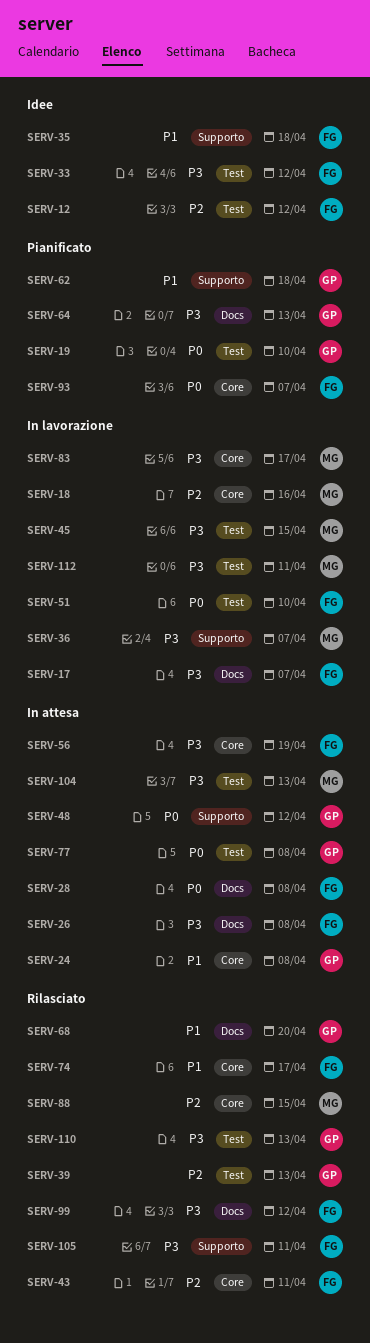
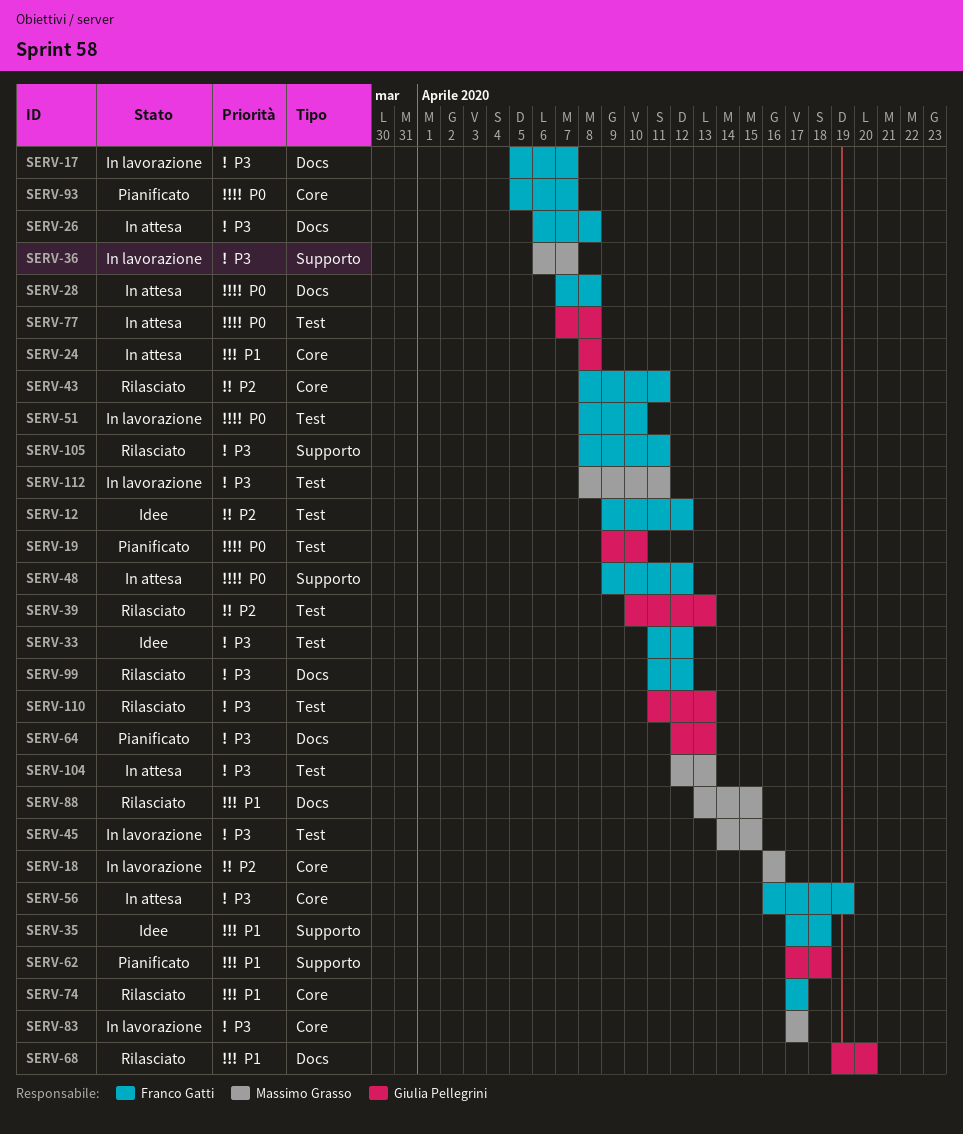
SERV-48, owner: Giulia Pellegrini -> Franco Gatti
SERV-88, priority: P2 -> P1
SERV-88, label: Core -> Docs

